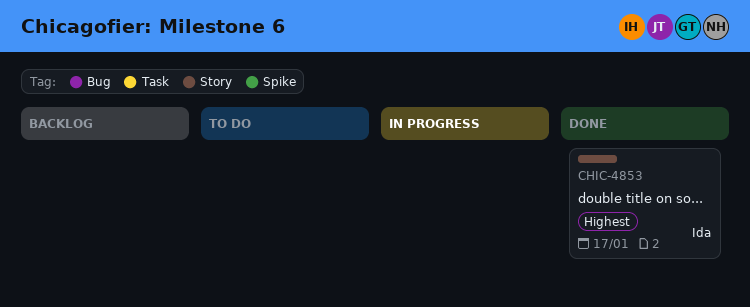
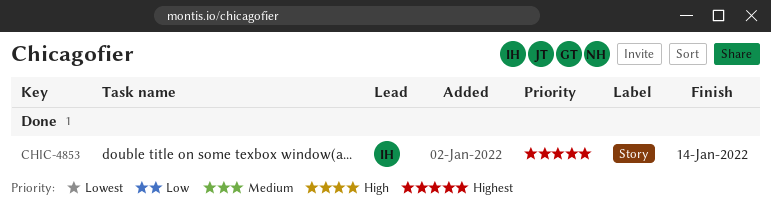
CHIC-4853, due: Jan 17 -> Jan 14

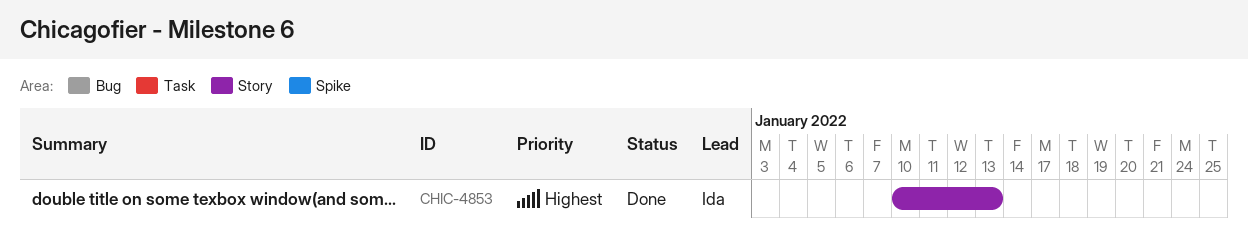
CHIC-4853, due: Jan 14 -> Jan 13

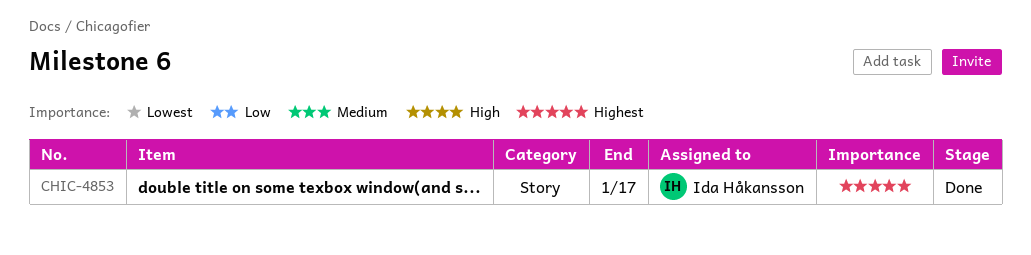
CHIC-4853, due: Jan 13 -> Jan 17

